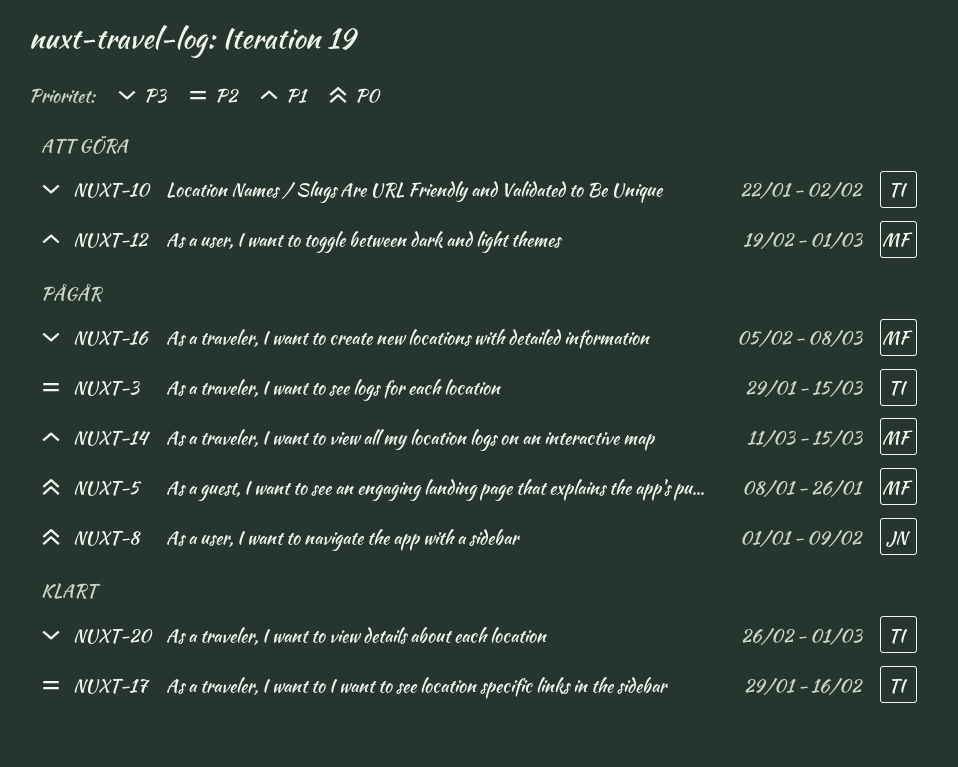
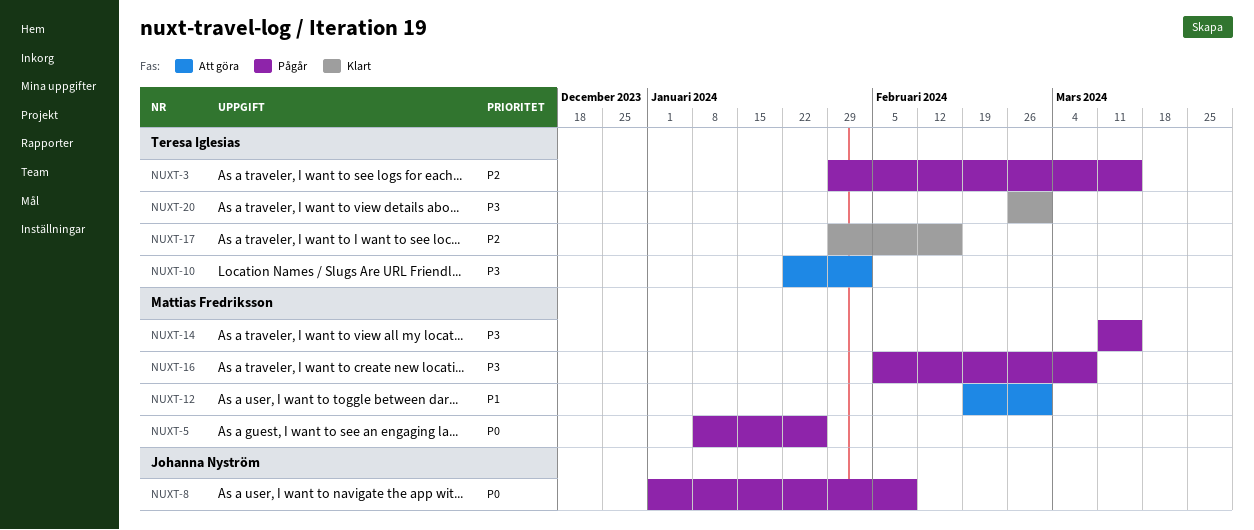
NUXT-14, priority: P1 -> P3

